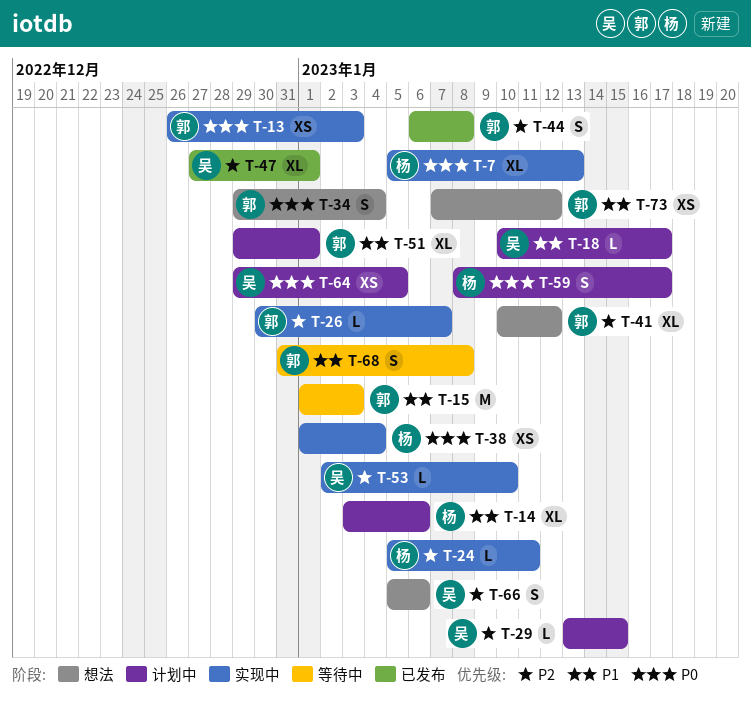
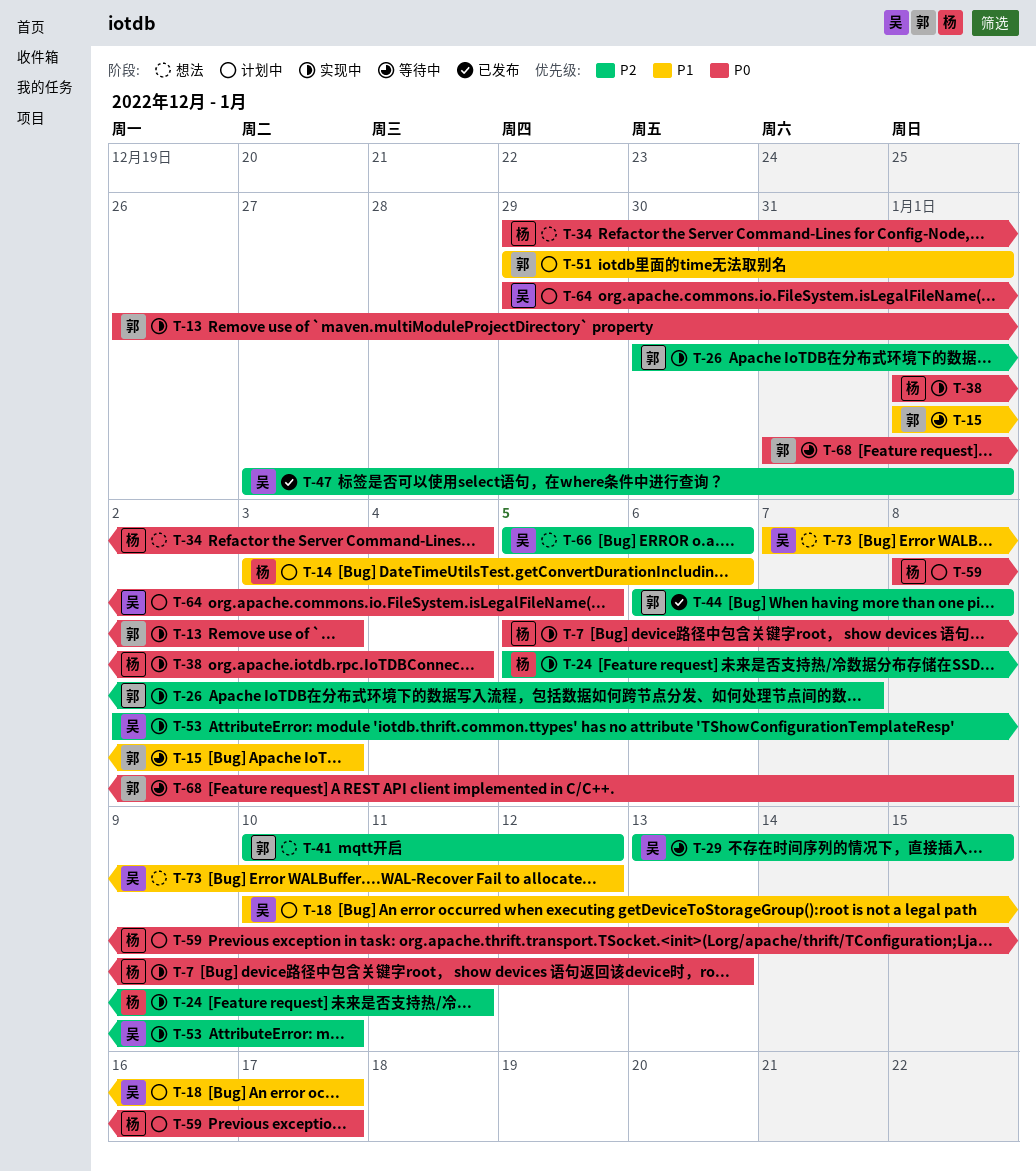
T-29, status: 计划中 -> 等待中
T-34, owner: 郭 -> 杨
T-68, priority: P1 -> P0
T-73, owner: 郭 -> 吴

